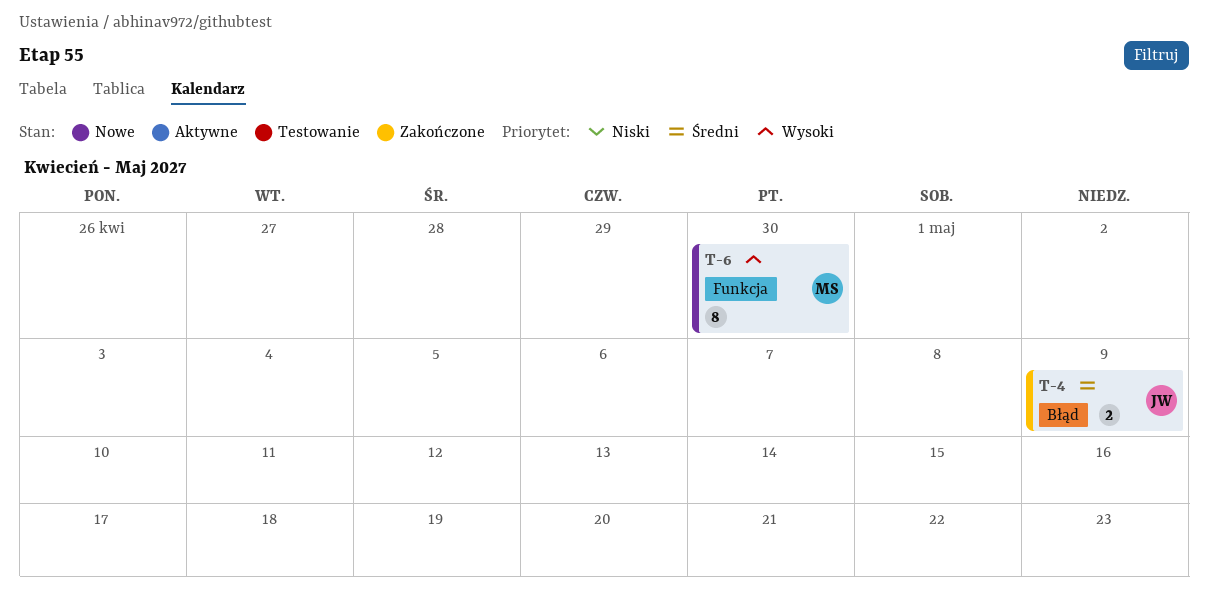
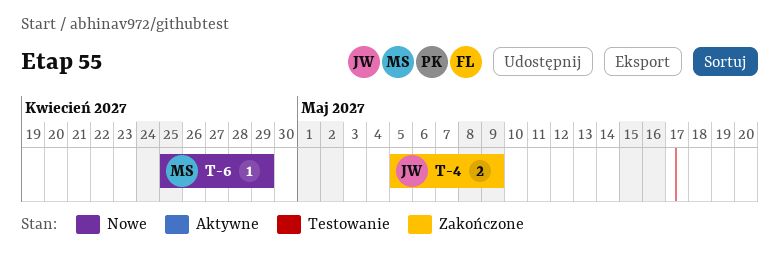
T-6, estimate: 8 -> 1
T-6, due: Apr 30 -> Apr 29

